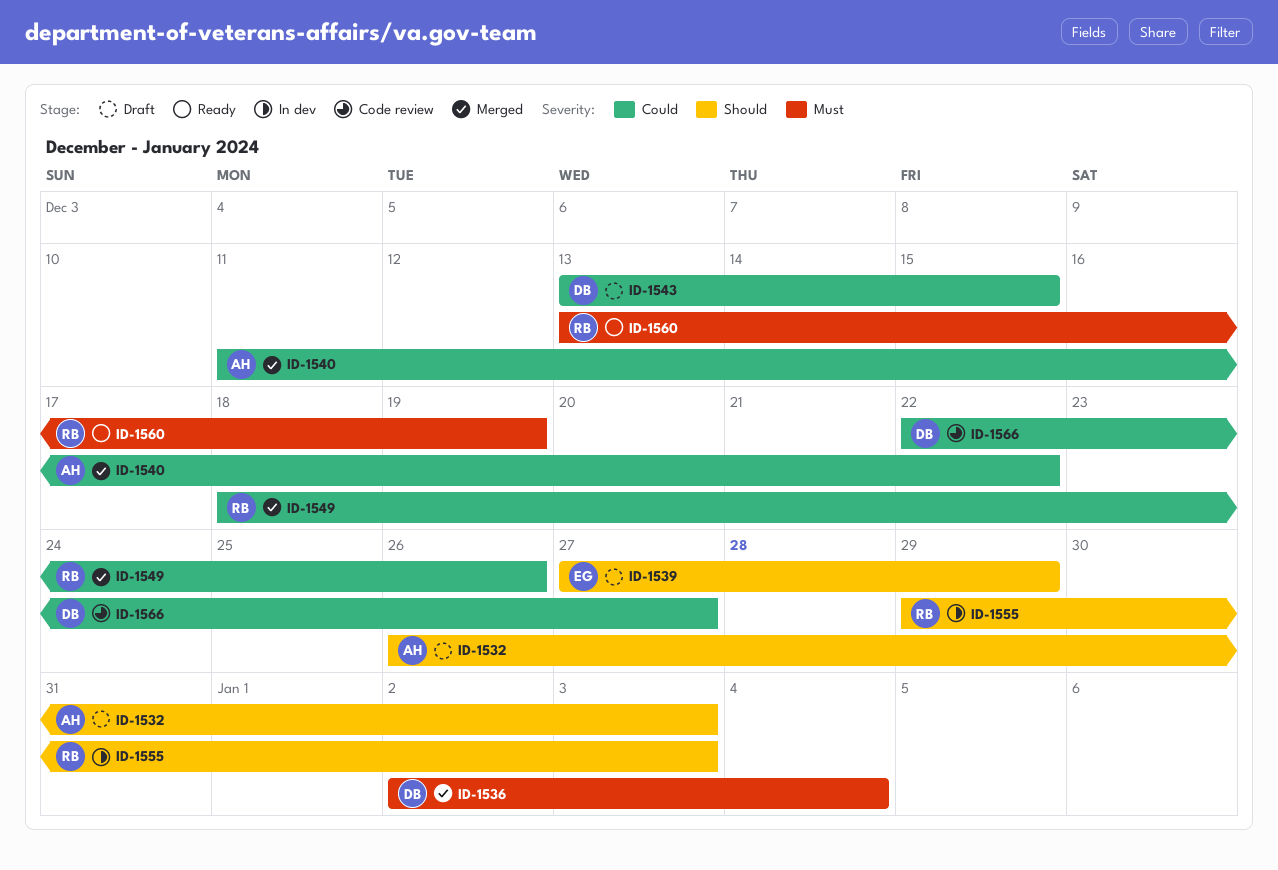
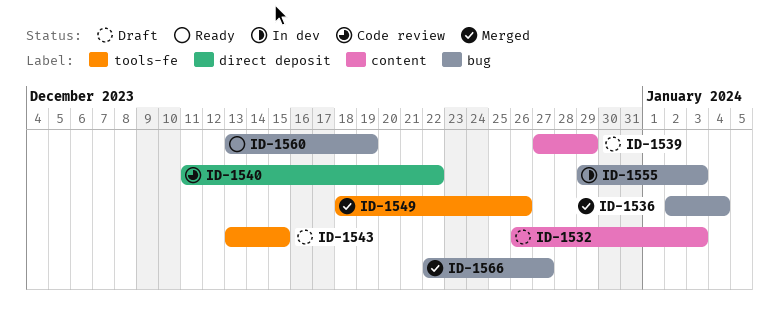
ID-1540, status: Merged -> Code review
ID-1566, status: Code review -> Merged

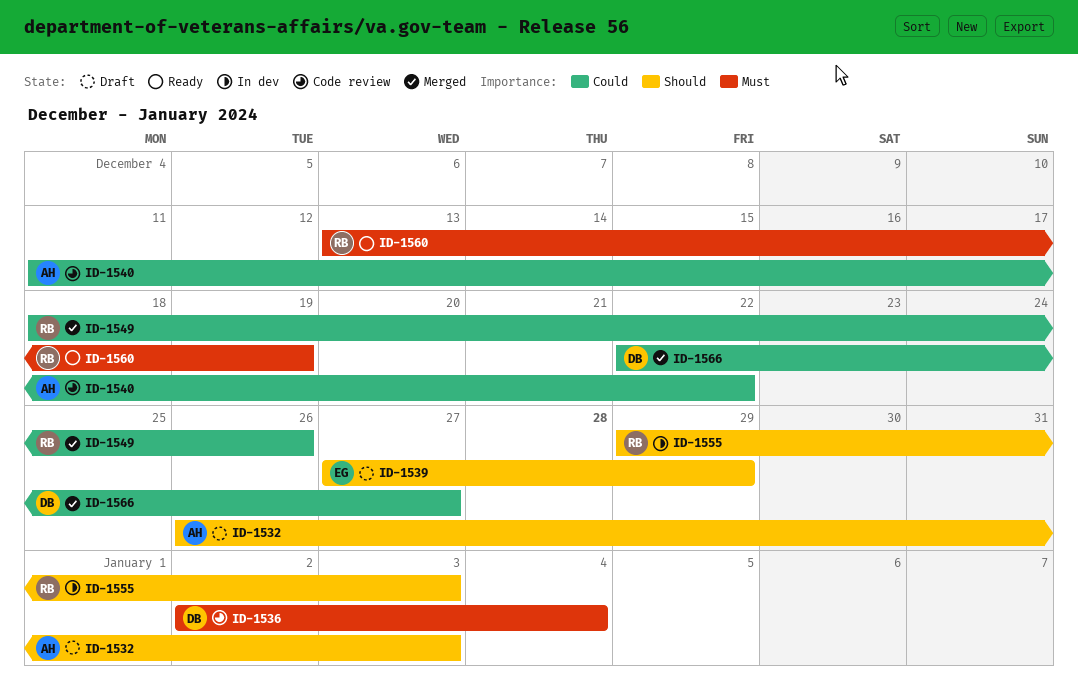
ID-1536, status: Merged -> Code review
ID-1543: present -> none

